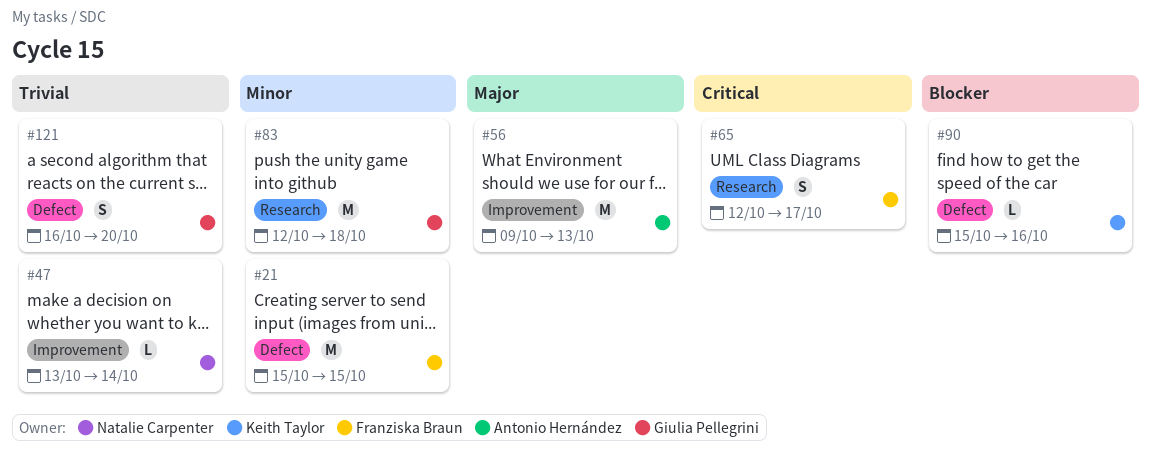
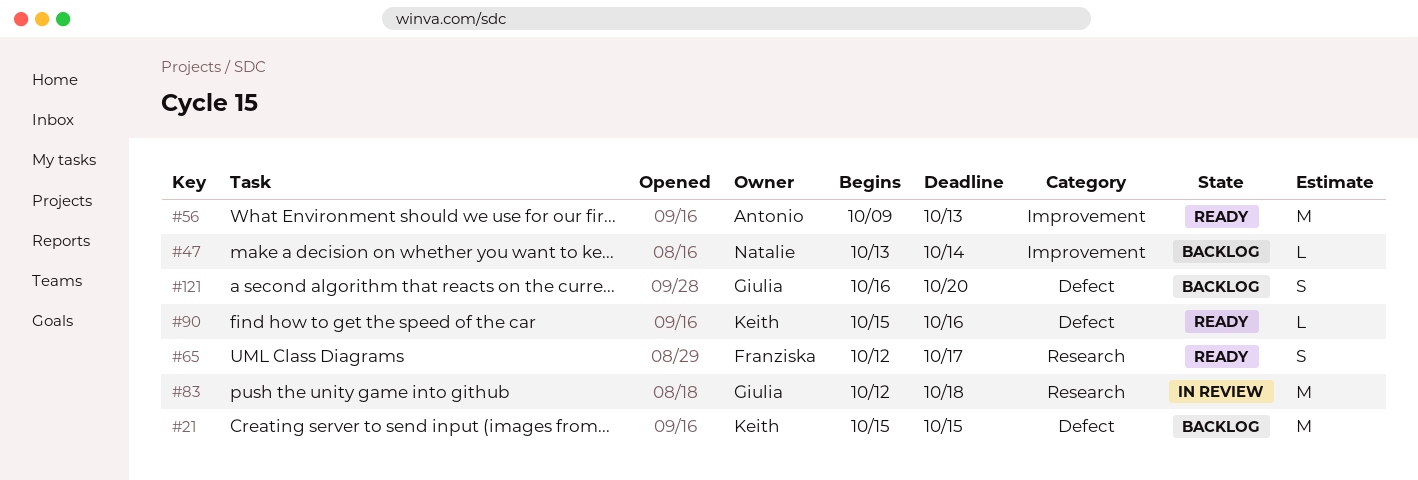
#21, owner: Franziska Braun -> Keith Taylor

